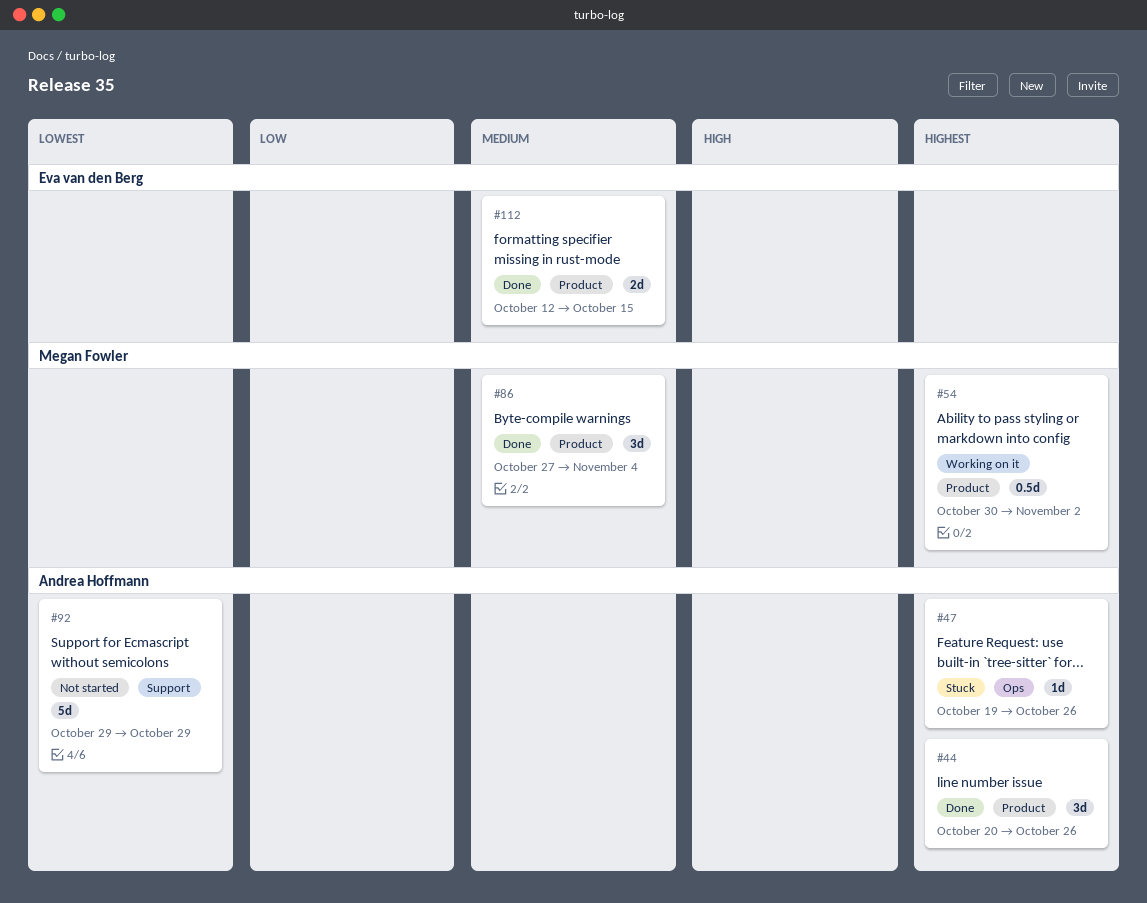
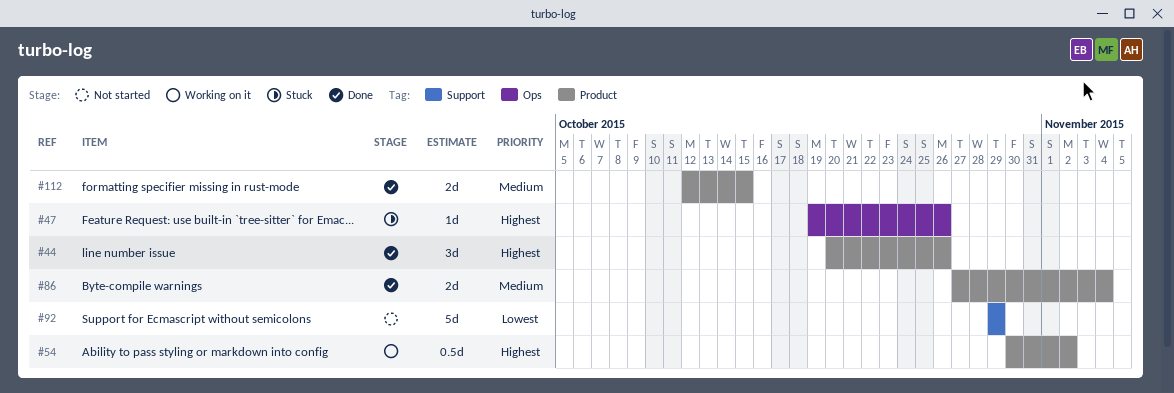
#86, estimate: 3d -> 2d

